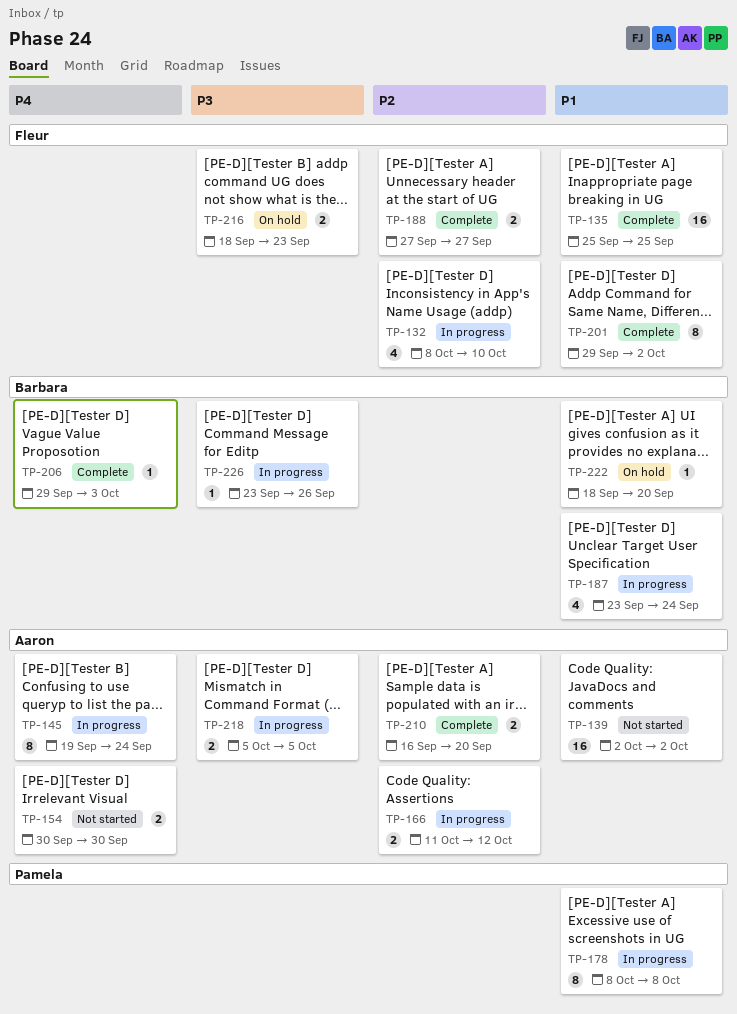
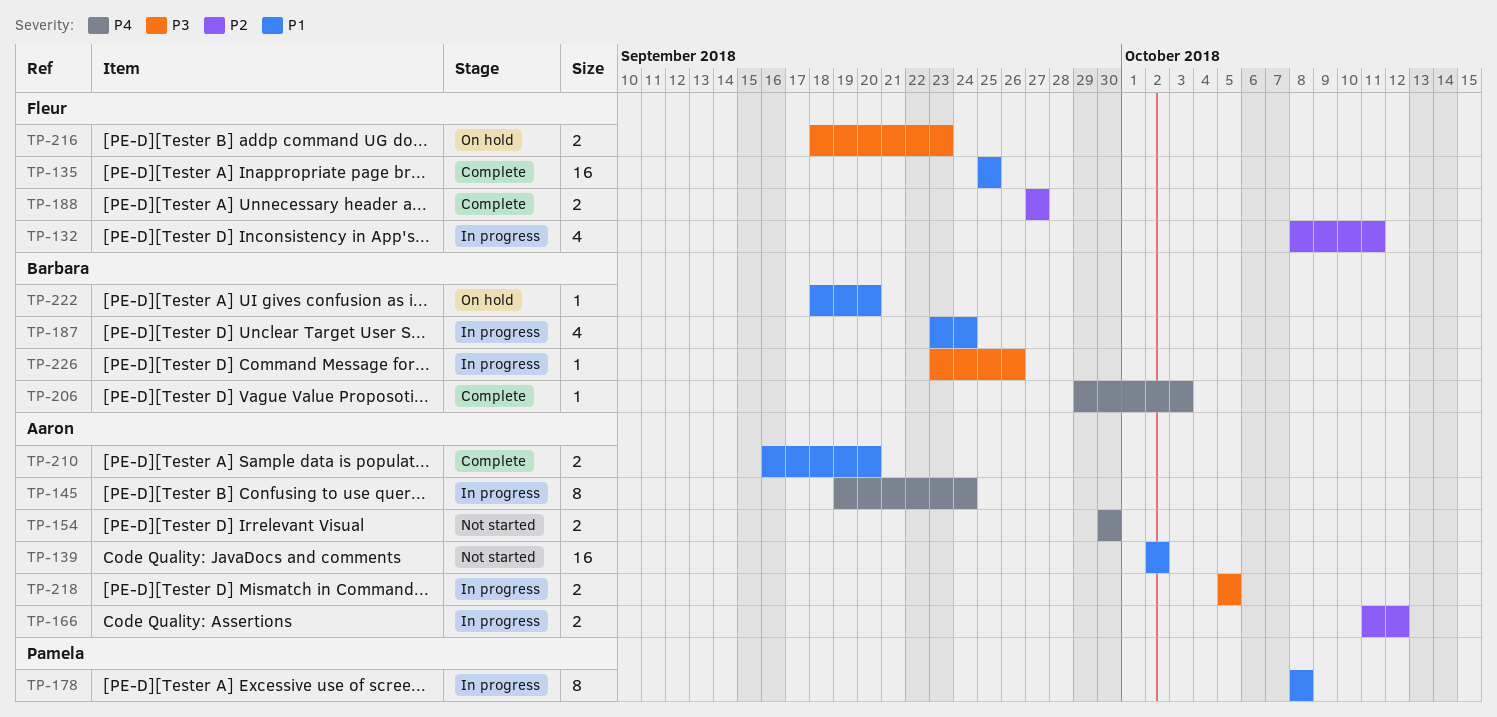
TP-132, due: Oct 10 -> Oct 11
TP-201: present -> none
TP-210, priority: P2 -> P1

